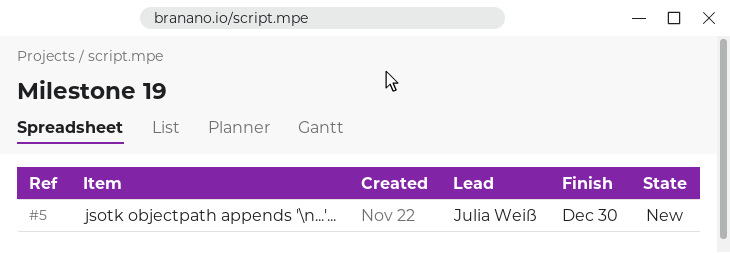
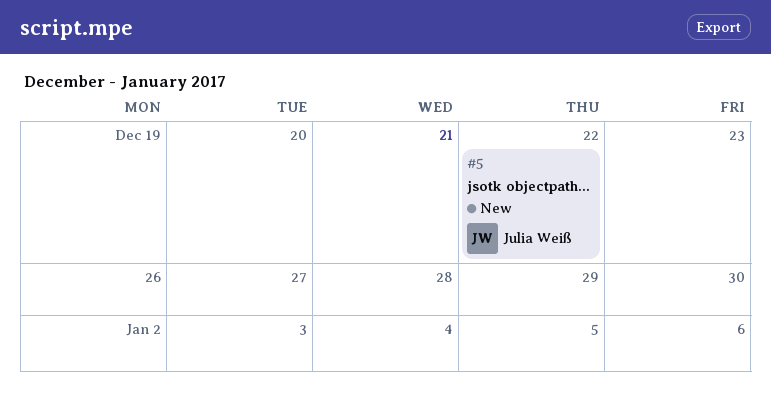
#5, due: Dec 30 -> Dec 22

